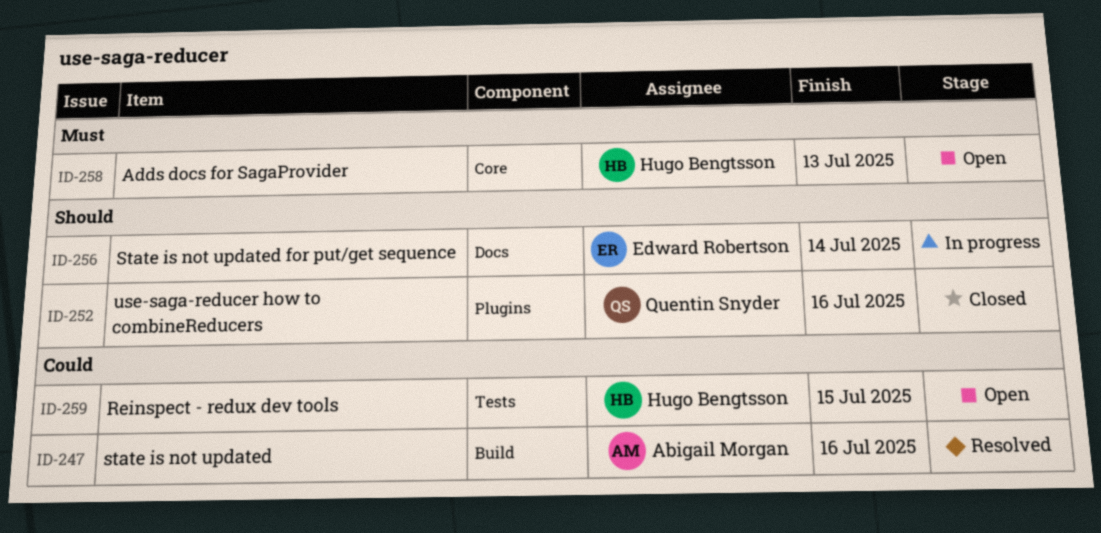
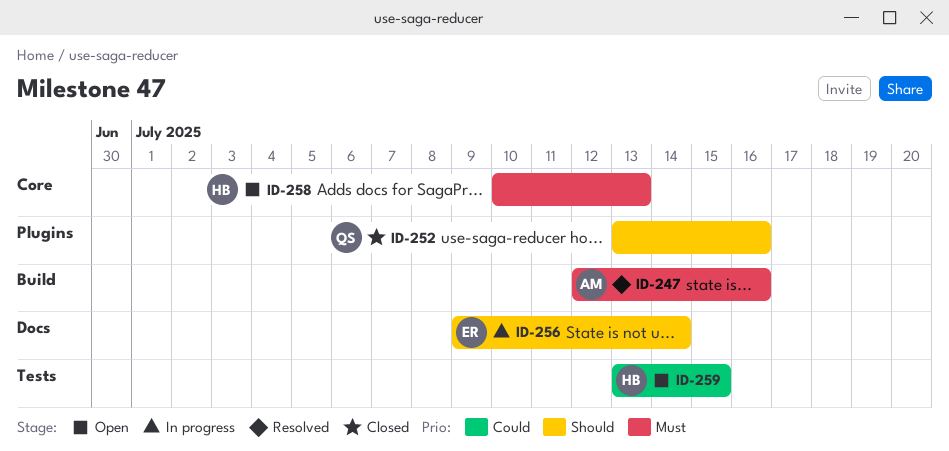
ID-247, priority: Could -> Must

